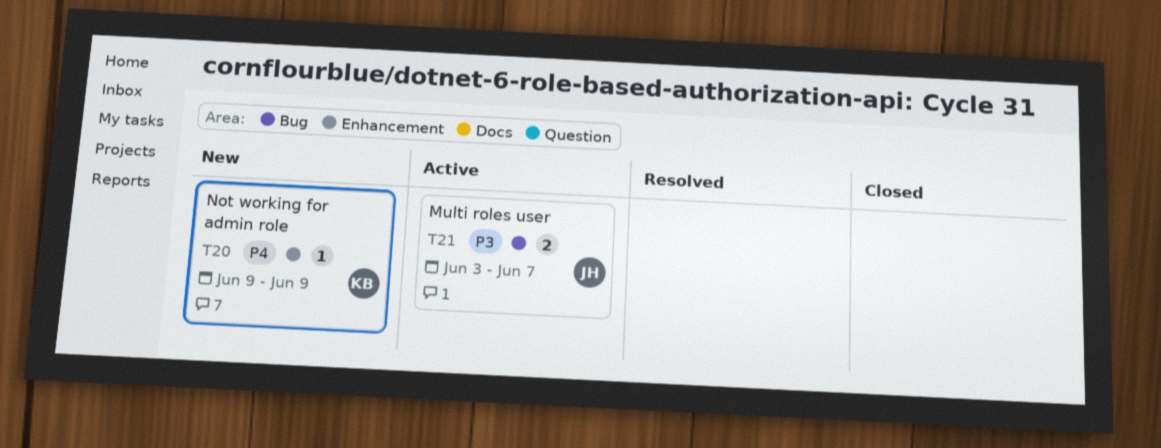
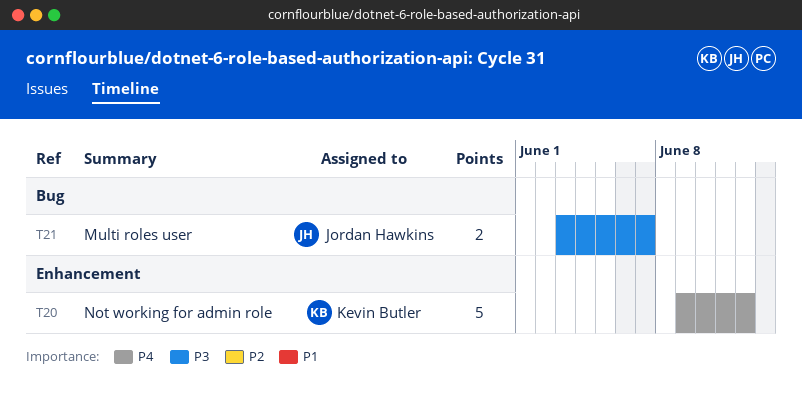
T20, estimate: 1 -> 5
T20, due: Jun 9 -> Jun 12

